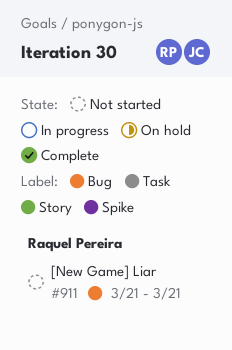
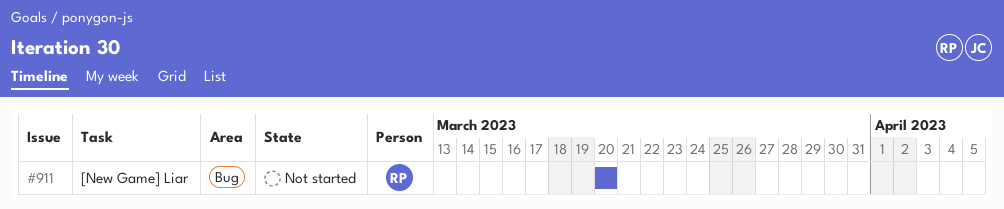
#911, start: Mar 21 -> Mar 20
#911, due: Mar 21 -> Mar 20

